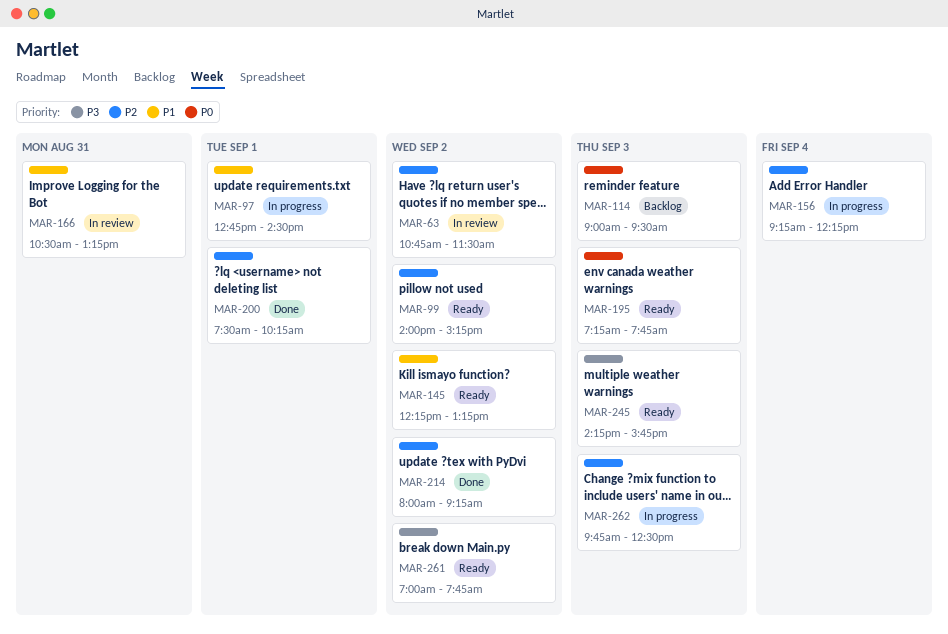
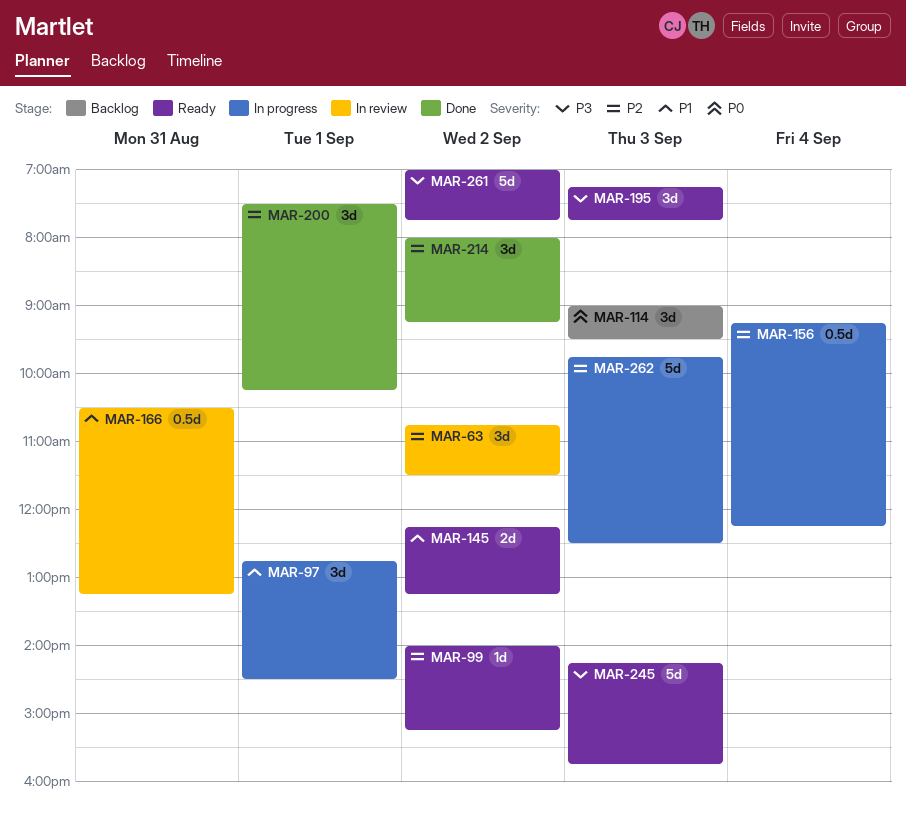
MAR-195, priority: P0 -> P3

